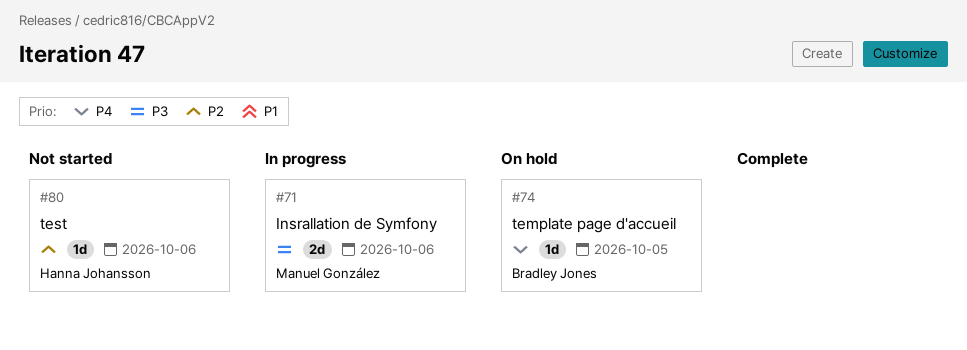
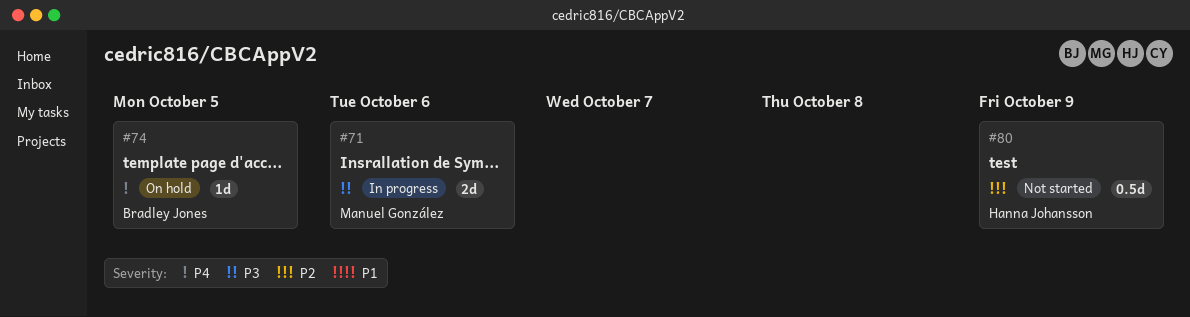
#80, estimate: 1d -> 0.5d
#80, due: Oct 6 -> Oct 9

